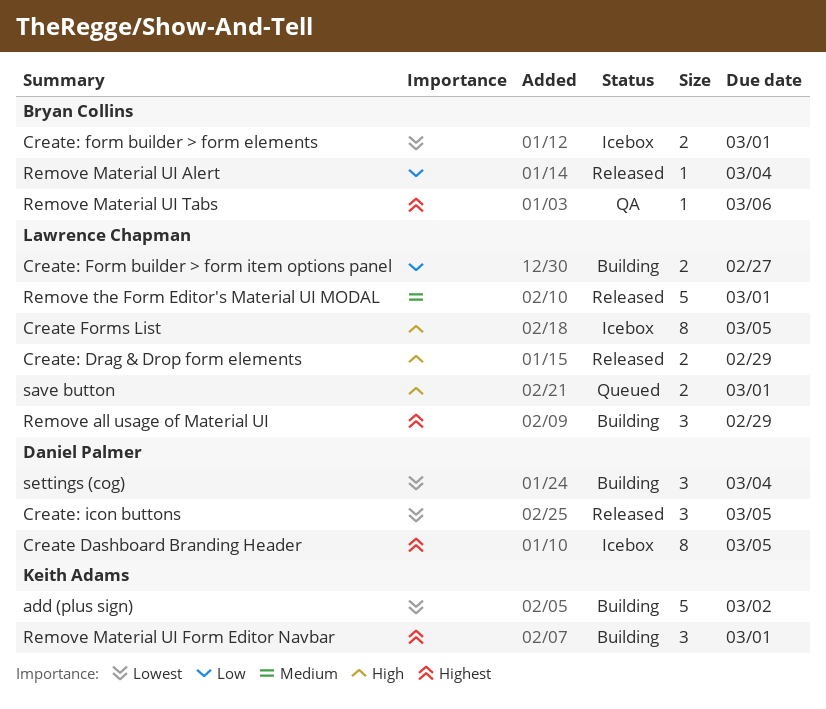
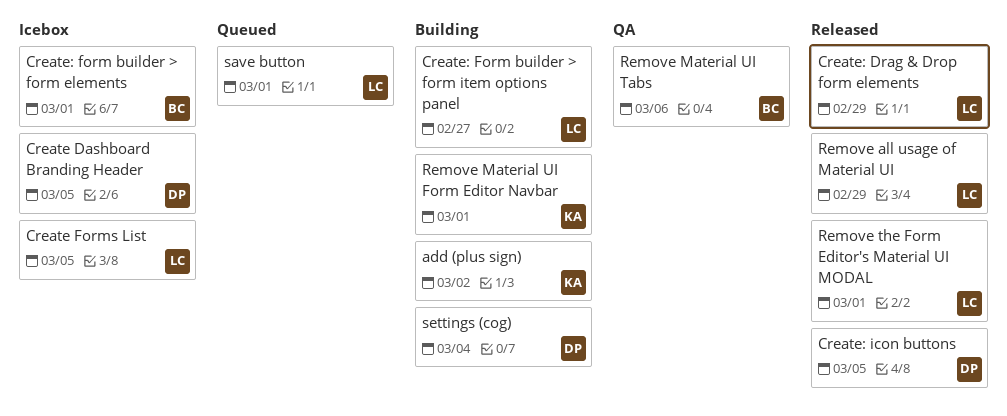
Remove all usage of Material UI, status: Building -> Released
Remove Material UI Alert: present -> none

